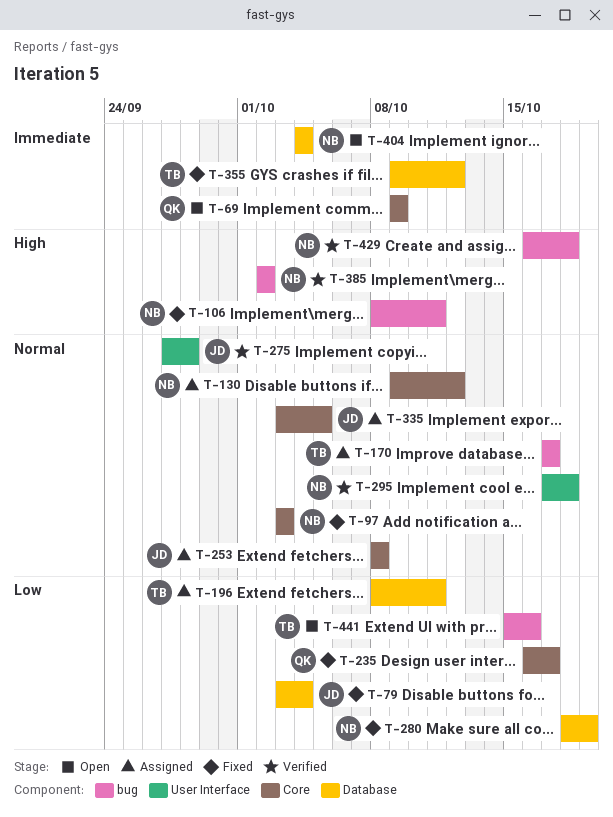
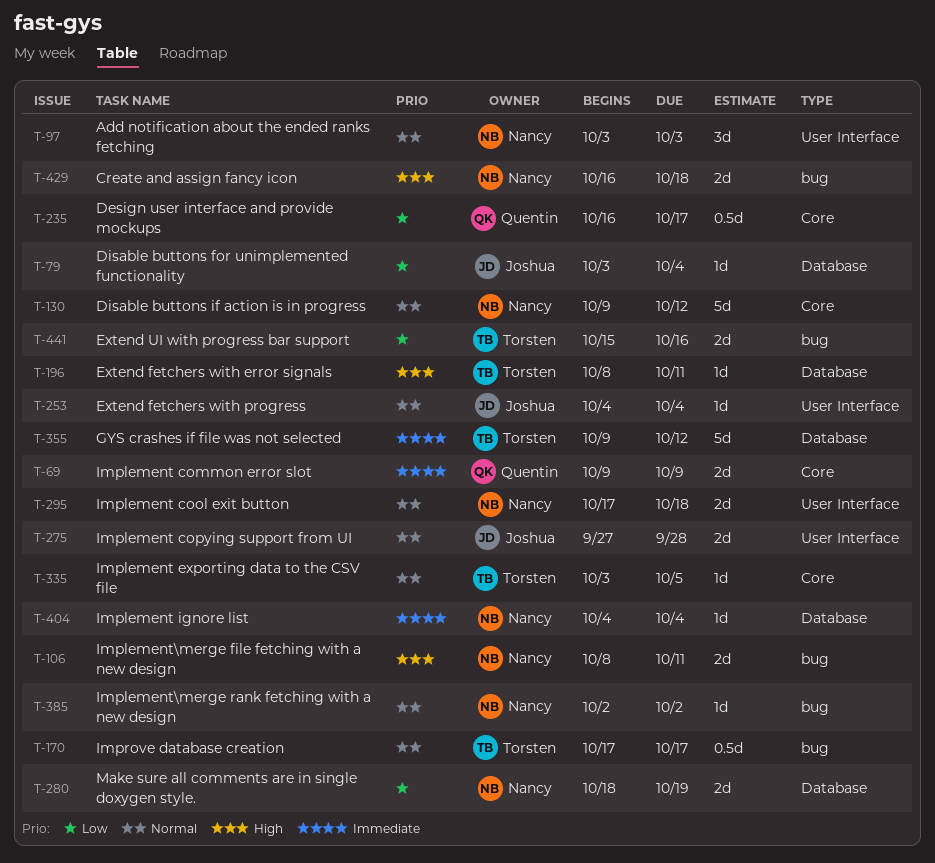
T-97, label: Core -> User Interface
T-196, priority: Low -> High
T-253, label: Core -> User Interface
T-253, start: Oct 8 -> Oct 4
T-253, due: Oct 8 -> Oct 4
T-335, owner: Joshua -> Torsten
T-385, priority: High -> Normal

